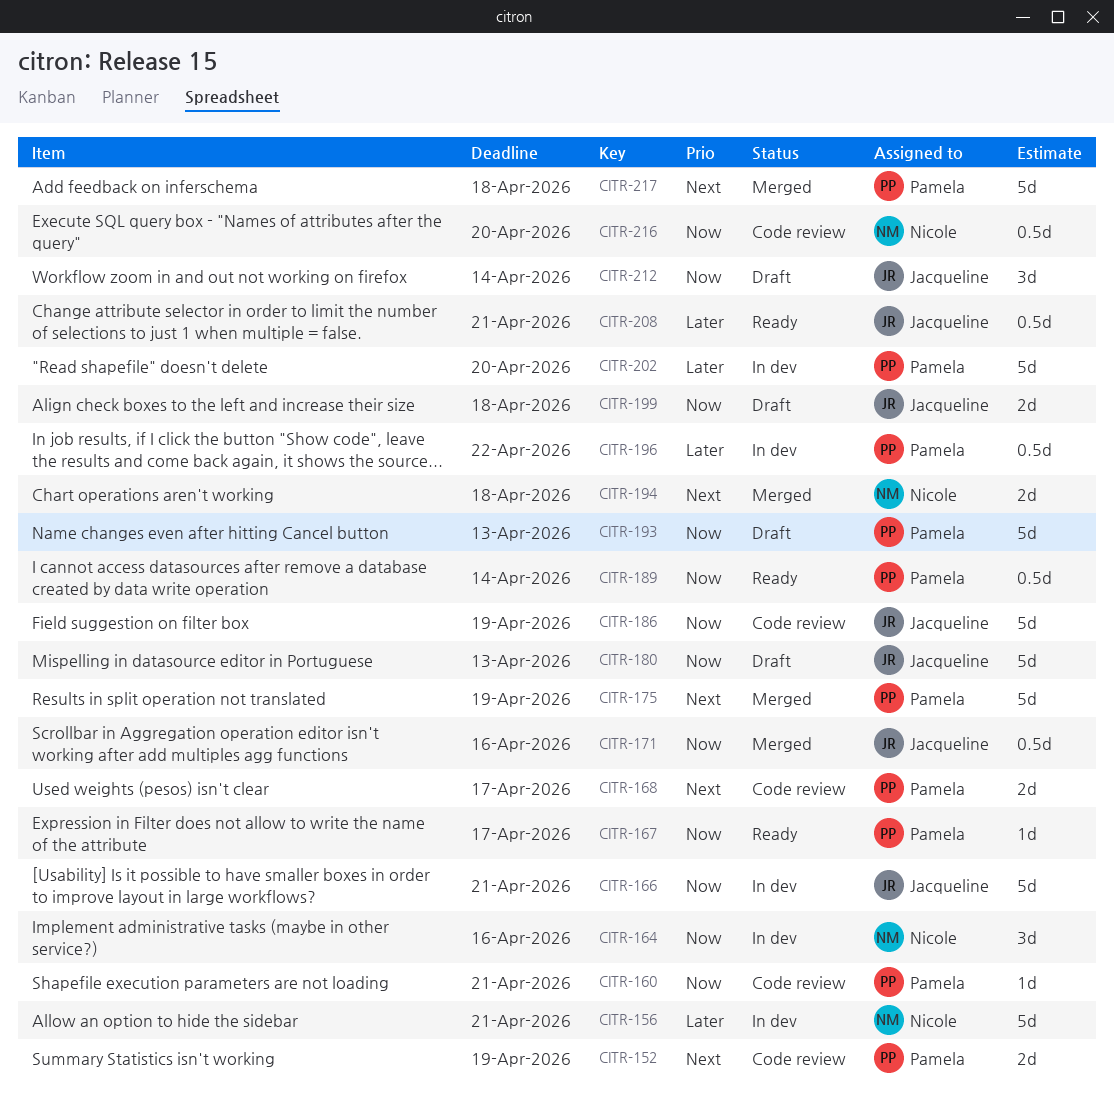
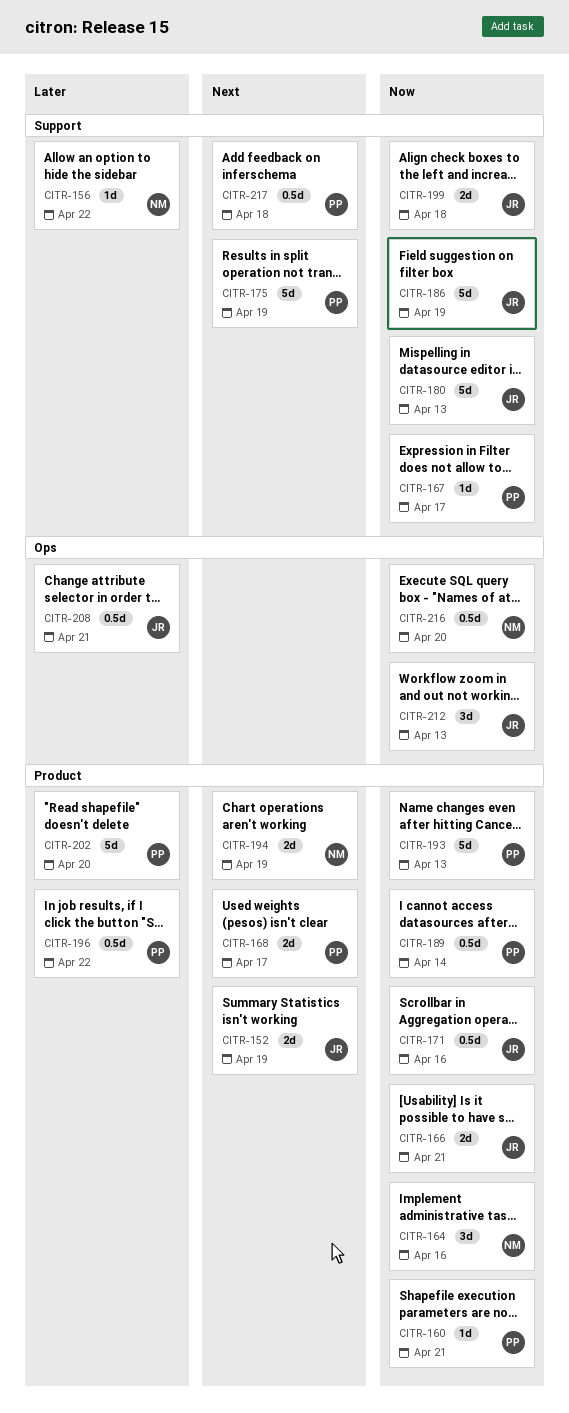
CITR-152, owner: Pamela -> Jacqueline
CITR-156, estimate: 5d -> 1d
CITR-156, due: Apr 21 -> Apr 22
CITR-166, estimate: 5d -> 2d
CITR-194, due: Apr 18 -> Apr 19
CITR-212, due: Apr 14 -> Apr 13
CITR-217, estimate: 5d -> 0.5d

